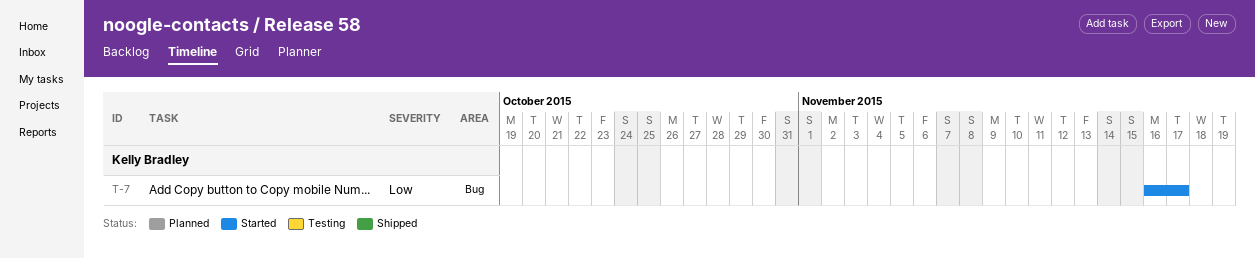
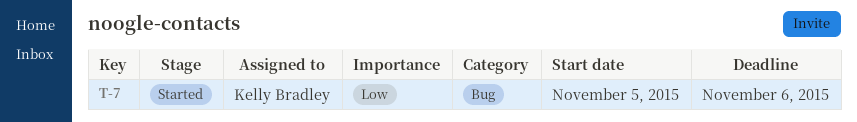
T-7, start: Nov 16 -> Nov 5
T-7, due: Nov 17 -> Nov 6

